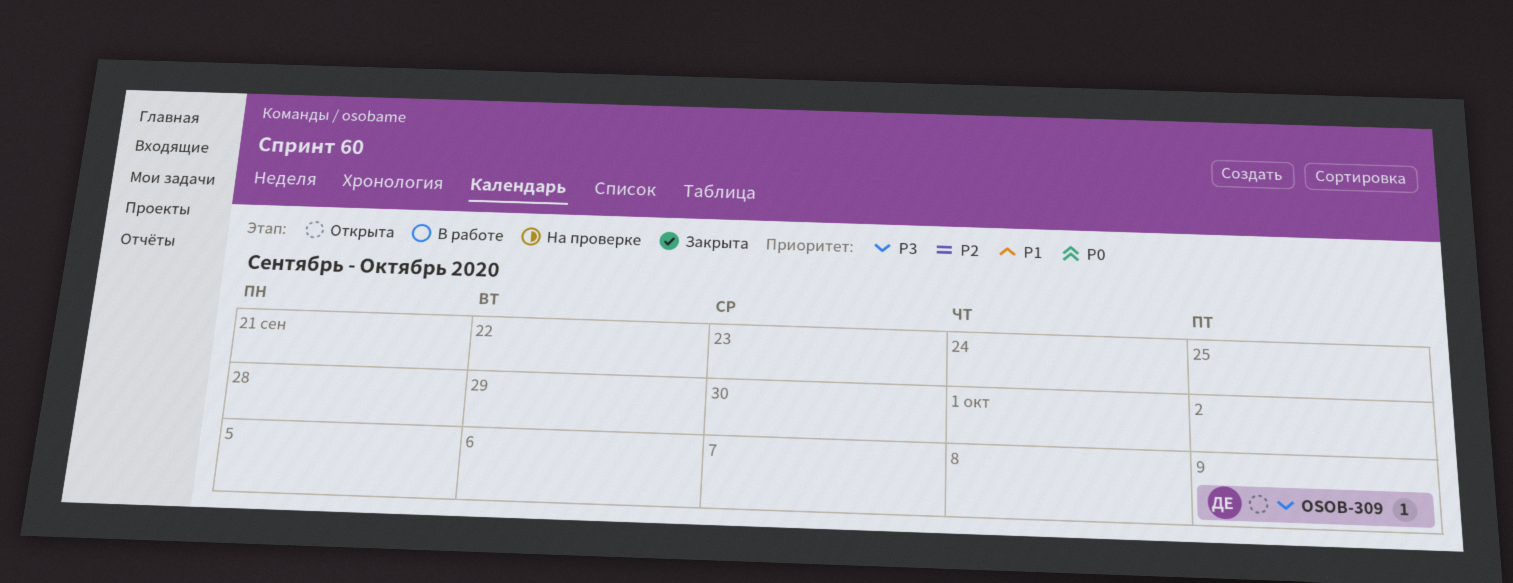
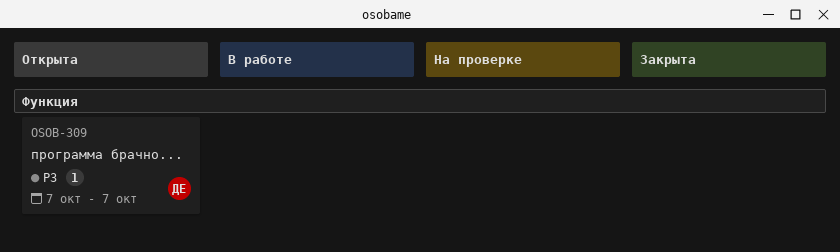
OSOB-309, start: Oct 9 -> Oct 7
OSOB-309, due: Oct 9 -> Oct 7

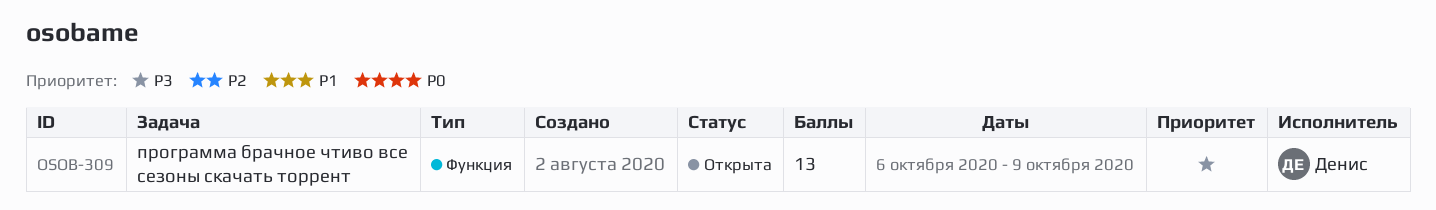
OSOB-309, estimate: 1 -> 13
OSOB-309, start: Oct 7 -> Oct 6
OSOB-309, due: Oct 7 -> Oct 9

